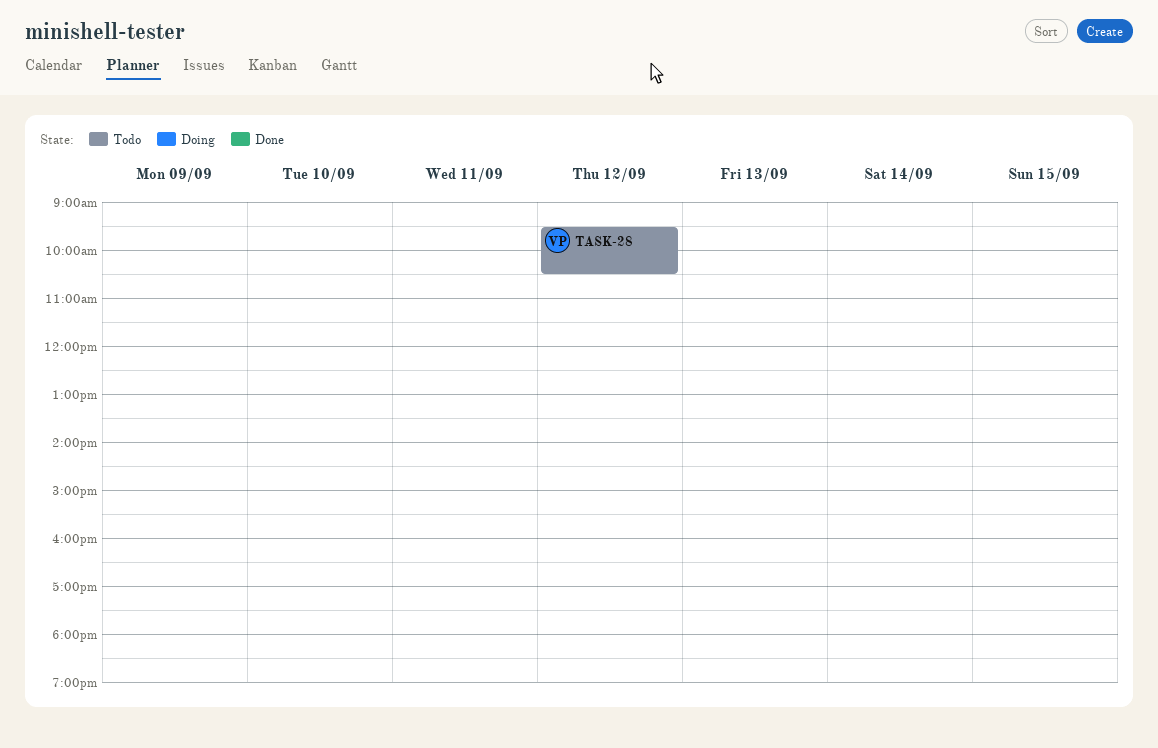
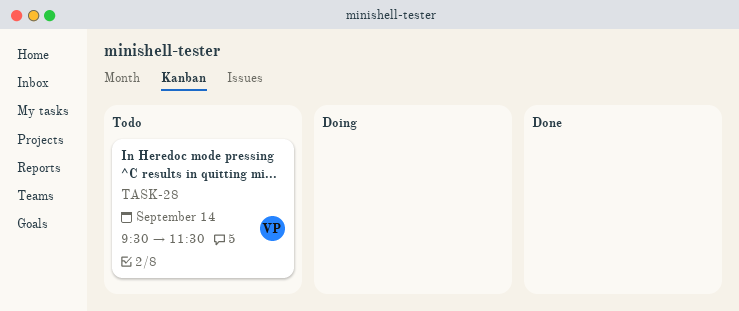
TASK-28, day: Sep 12 -> Sep 14
TASK-28, ends: 10:30 -> 11:30

